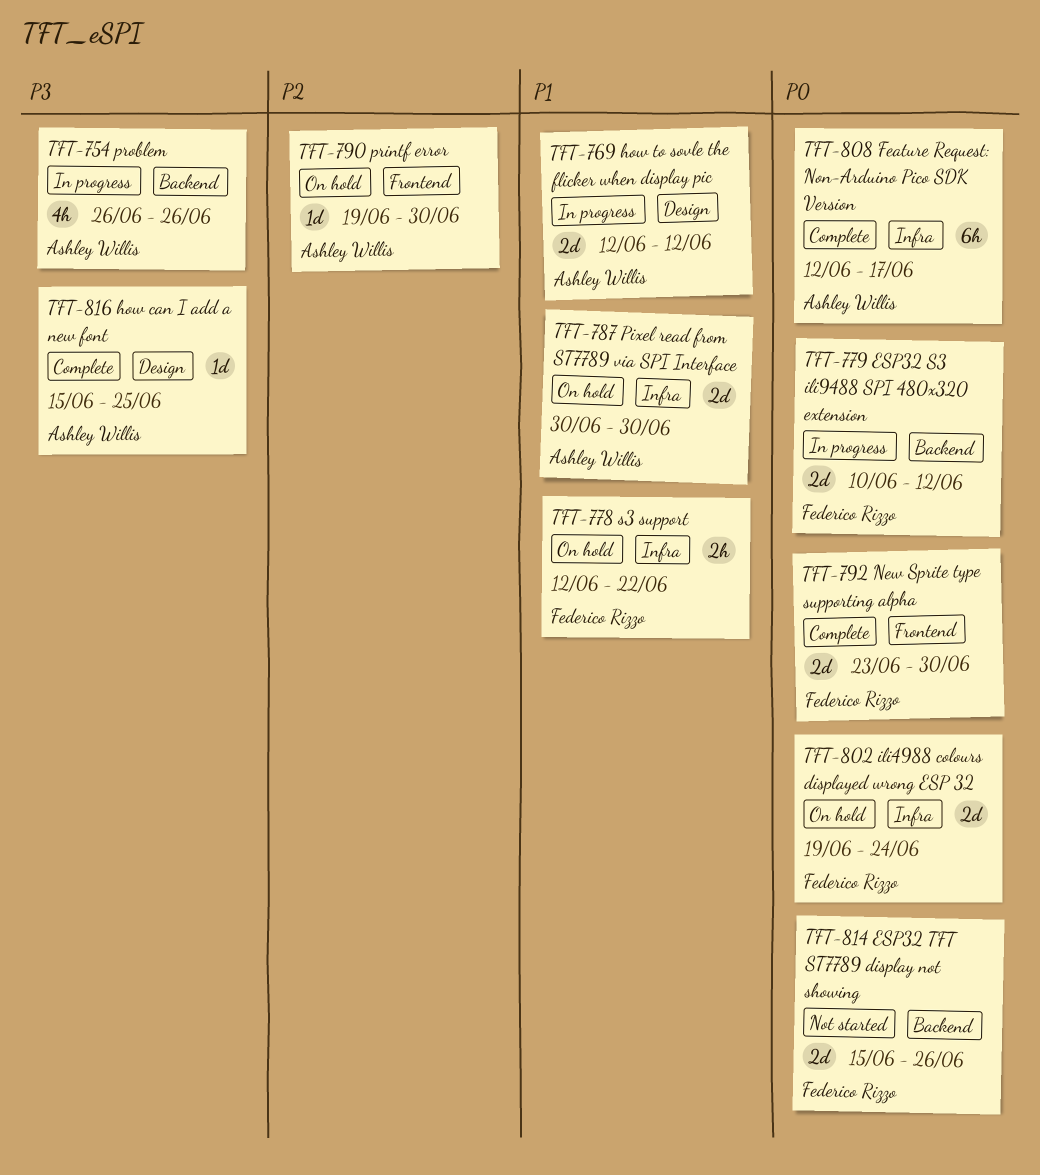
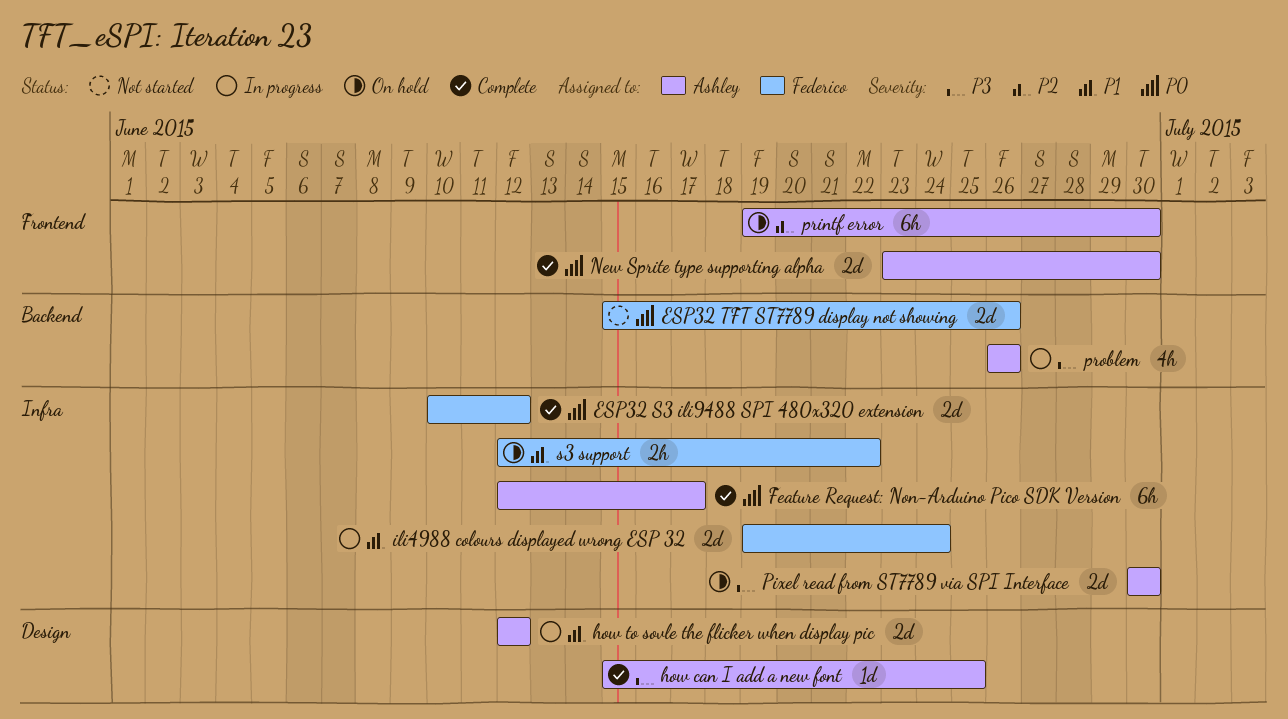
ESP32 S3 ili9488 SPI 480x320 extension, status: In progress -> Complete
ESP32 S3 ili9488 SPI 480x320 extension, label: Backend -> Infra
ili4988 colours displayed wrong ESP 32, status: On hold -> In progress
ili4988 colours displayed wrong ESP 32, priority: P0 -> P1
New Sprite type supporting alpha, owner: Federico Rizzo -> Ashley Willis
Pixel read from ST7789 via SPI Interface, priority: P1 -> P3
printf error, estimate: 1d -> 6h

